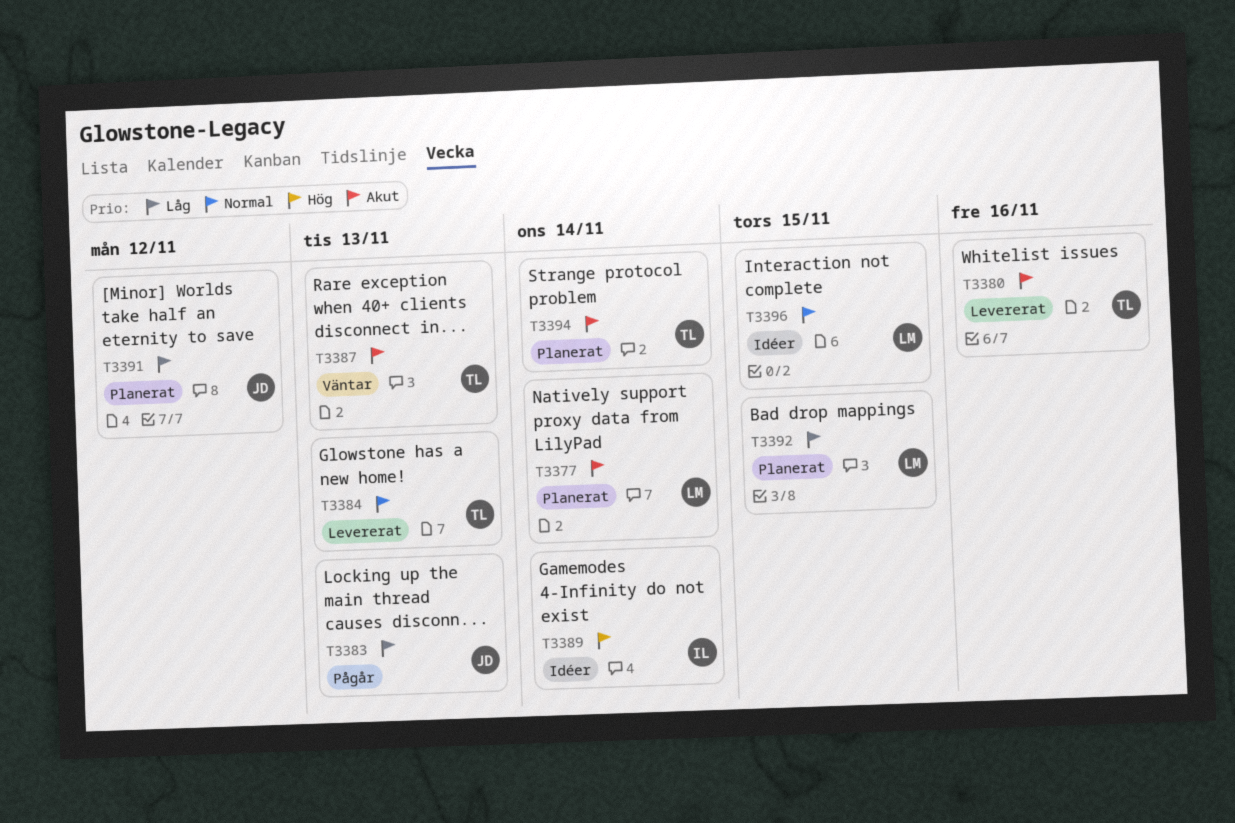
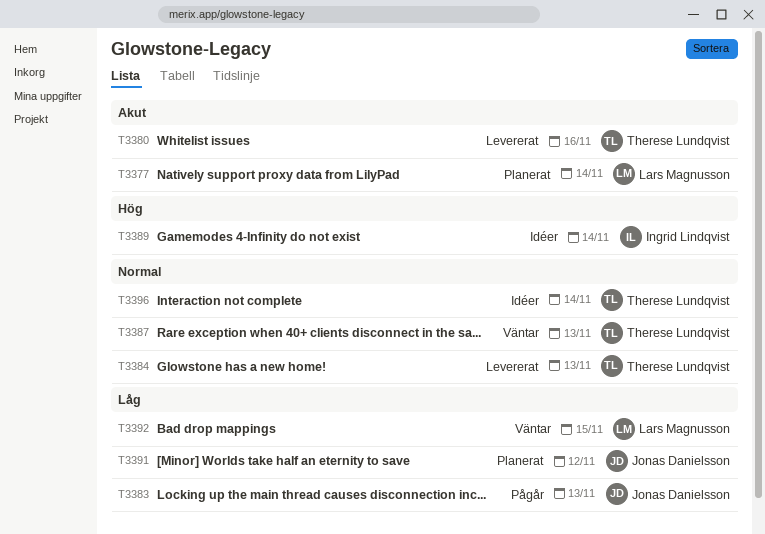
T3387, priority: Akut -> Normal
T3392, status: Planerat -> Väntar
T3394: present -> none
T3396, owner: Lars Magnusson -> Therese Lundqvist
T3396, due: Nov 15 -> Nov 14

